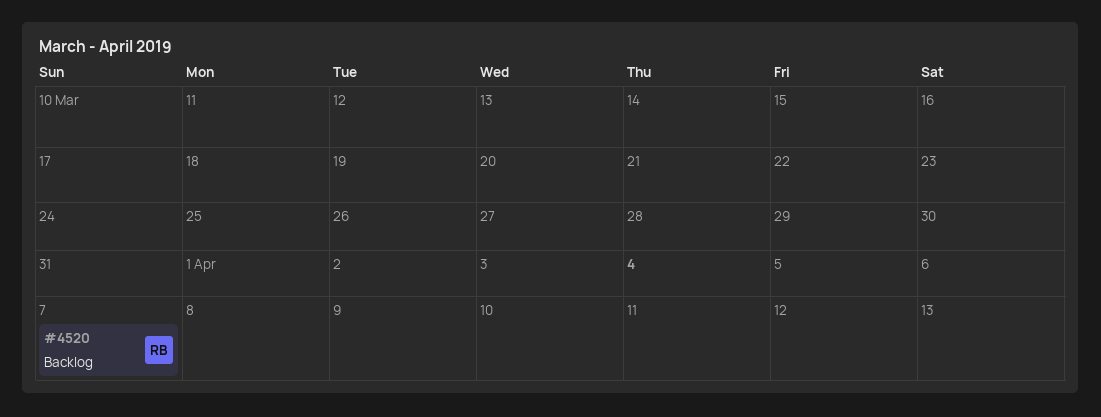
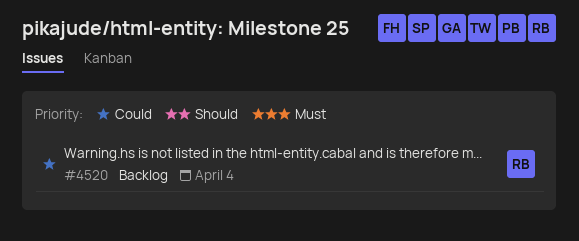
#4520, due: Apr 7 -> Apr 4

